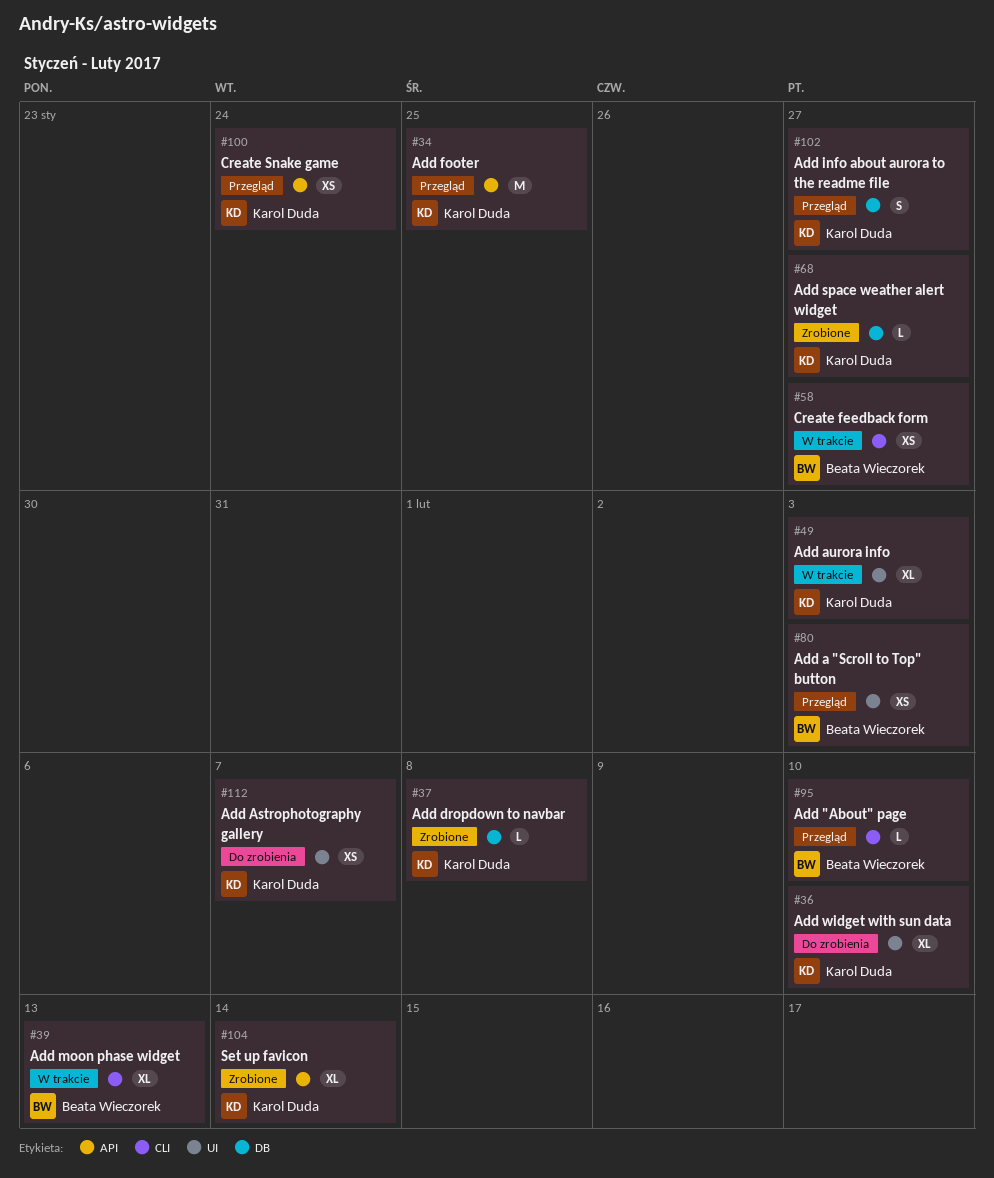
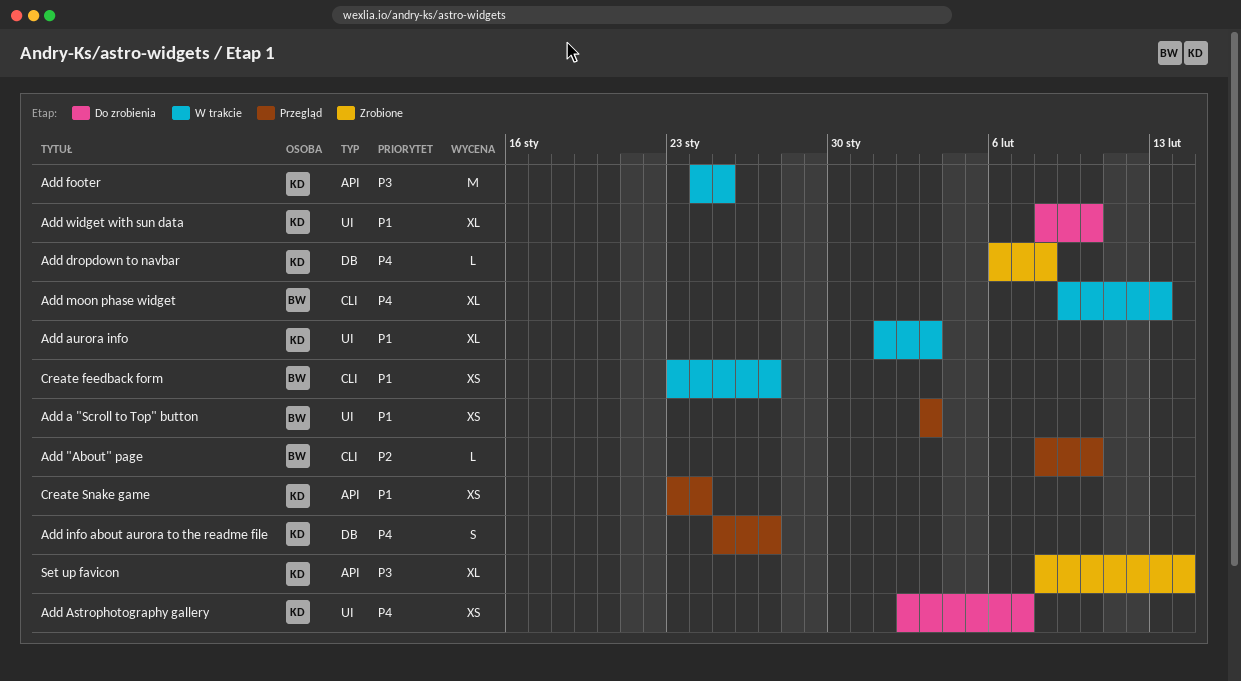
Add footer, status: Przegląd -> W trakcie
Add space weather alert widget: present -> none

